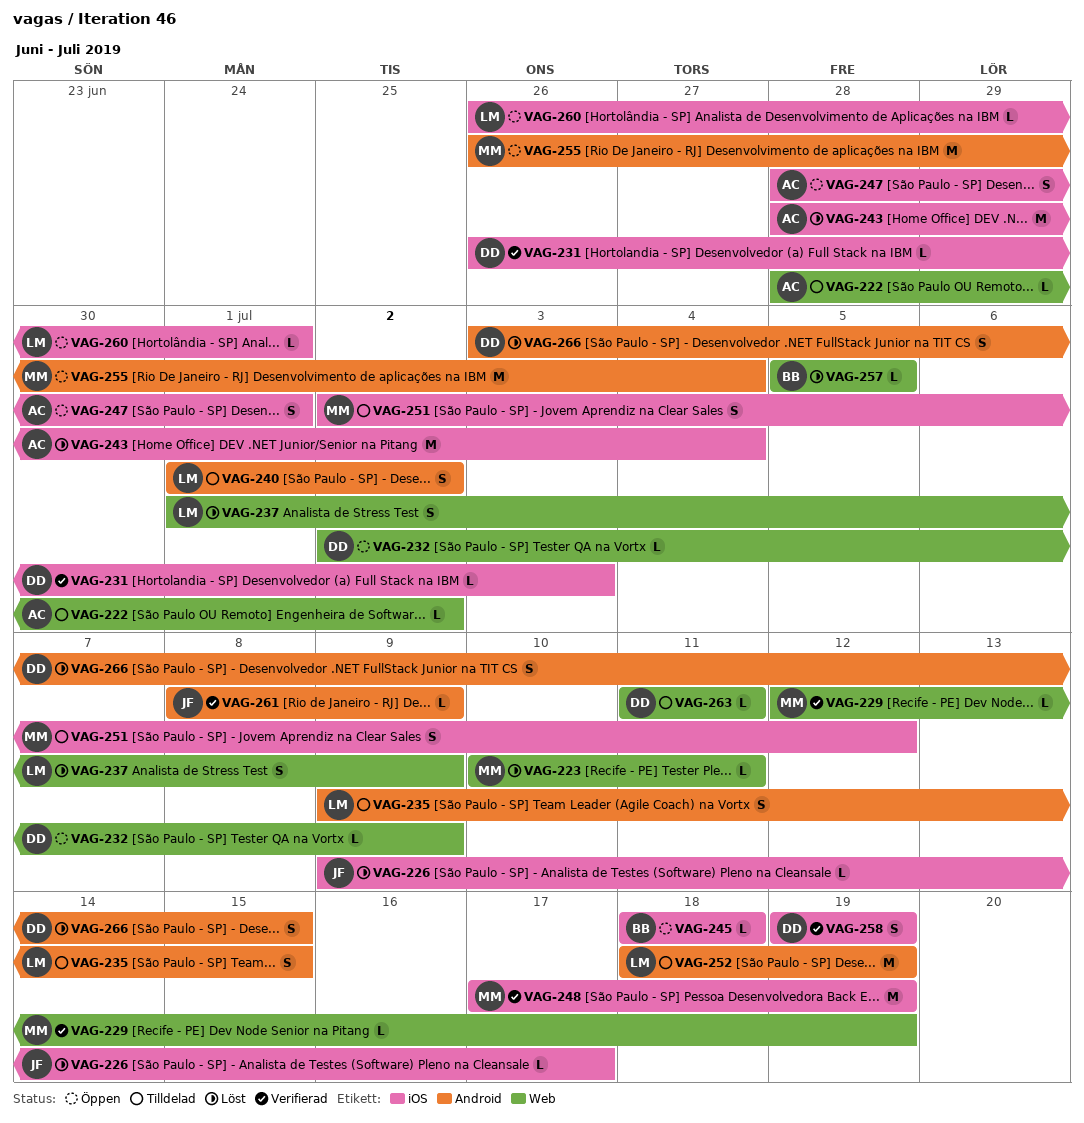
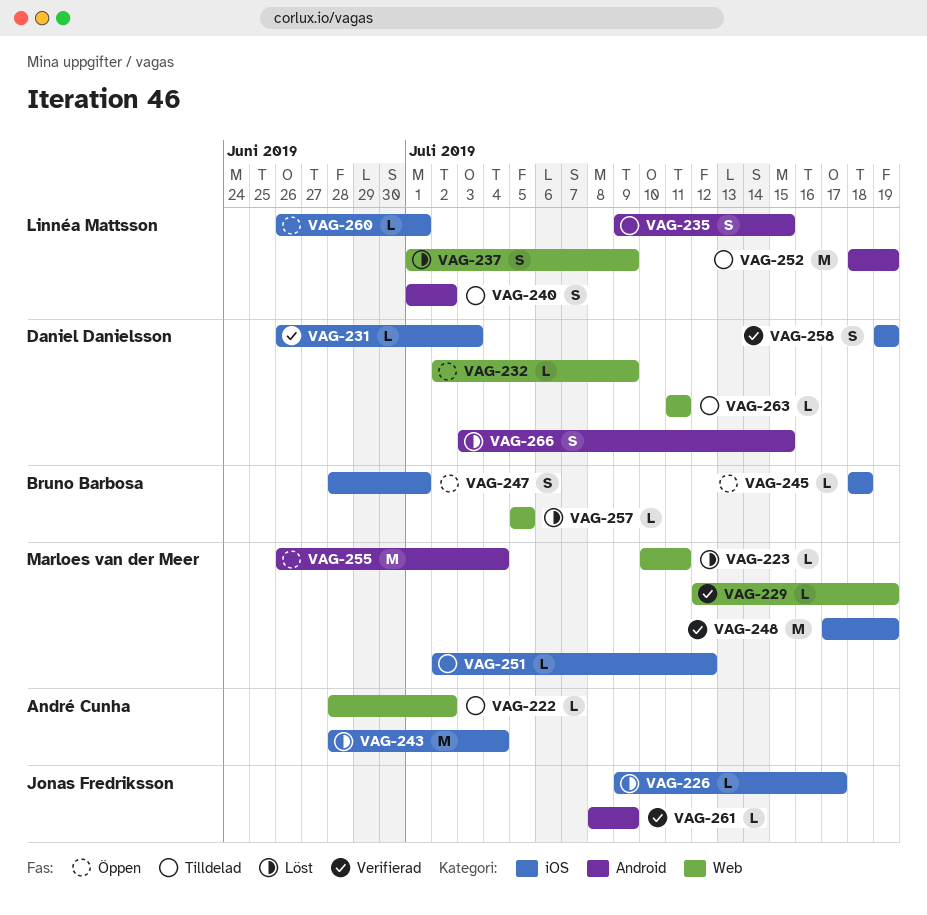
VAG-247, owner: André Cunha -> Bruno Barbosa
VAG-251, estimate: S -> L

